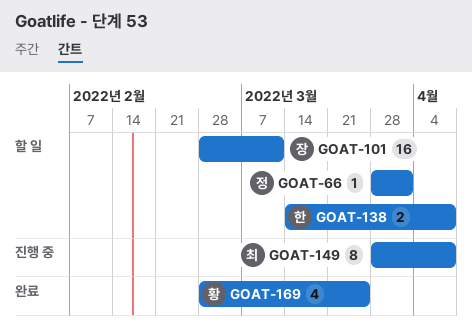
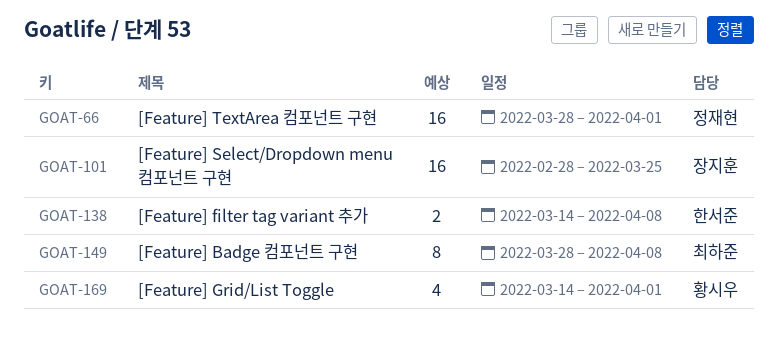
GOAT-66, estimate: 1 -> 16
GOAT-101, due: Mar 11 -> Mar 25
GOAT-169, start: Feb 28 -> Mar 14
GOAT-169, due: Mar 25 -> Apr 1

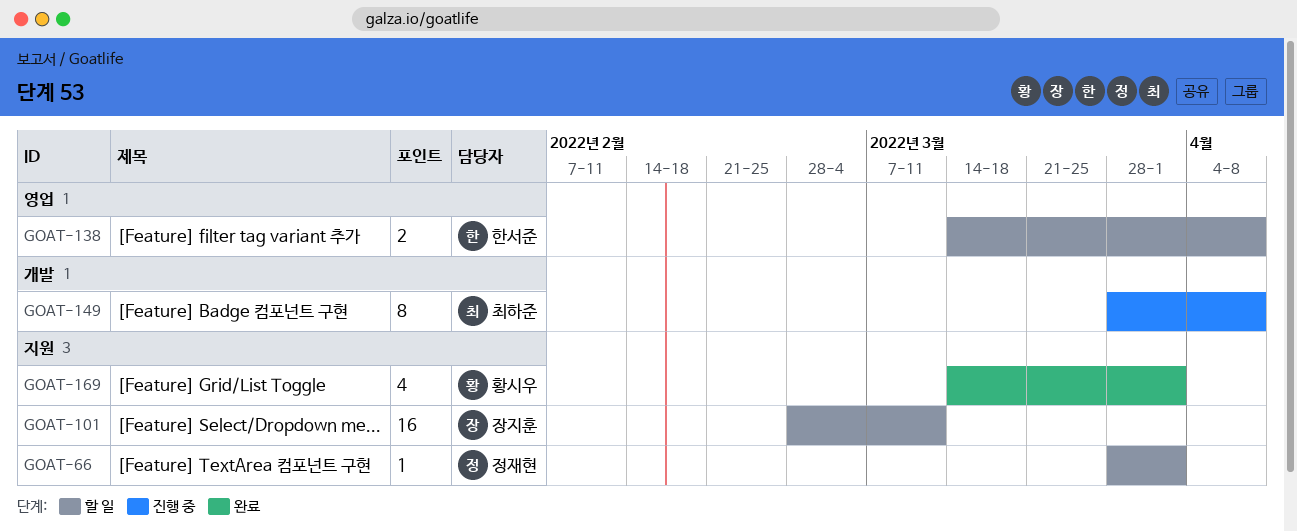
GOAT-66, estimate: 16 -> 1
GOAT-101, due: Mar 25 -> Mar 11

